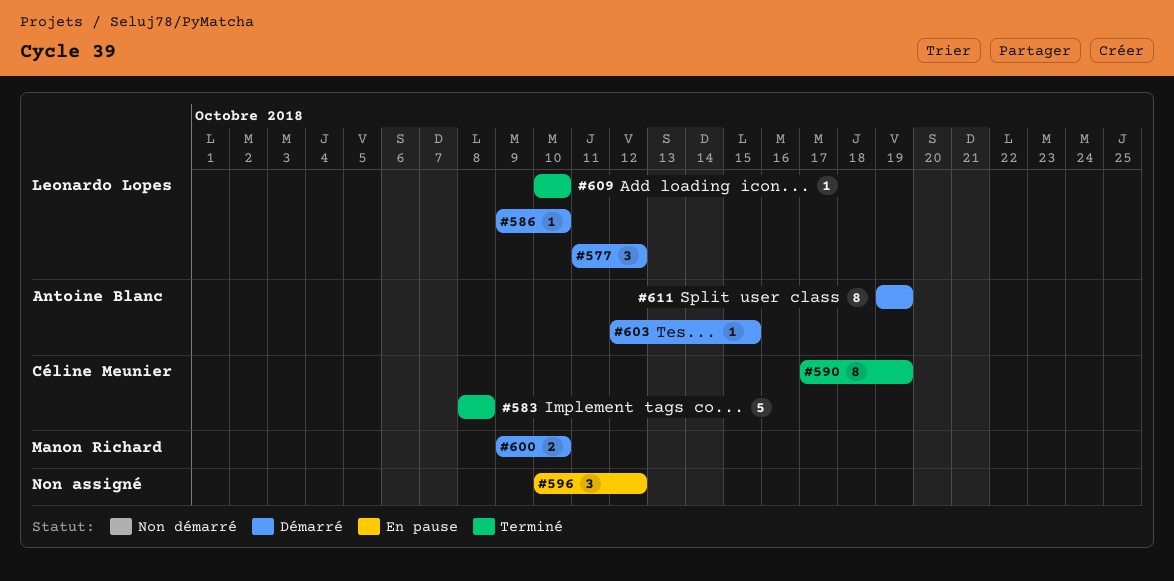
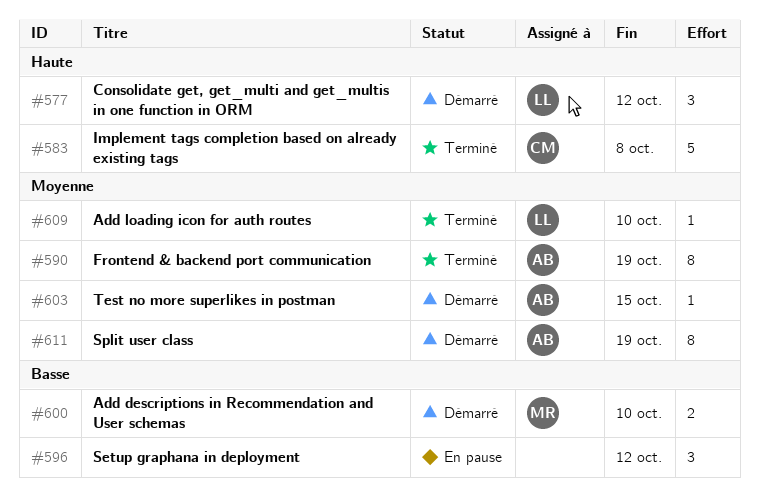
#586: present -> none
#590, owner: Céline Meunier -> Antoine Blanc

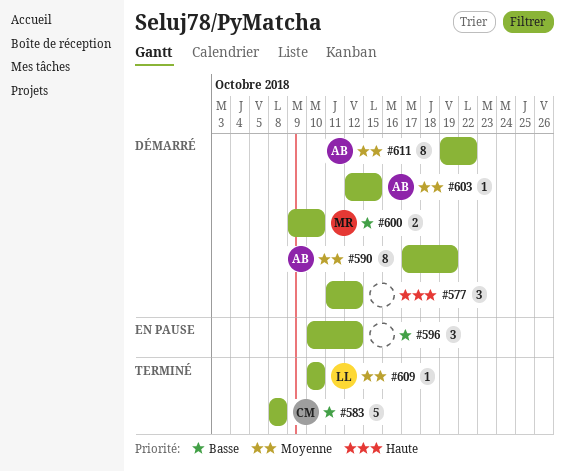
#577, owner: LL -> none
#583, priority: Haute -> Basse
#590, status: Terminé -> Démarré
#611, due: Oct 19 -> Oct 22

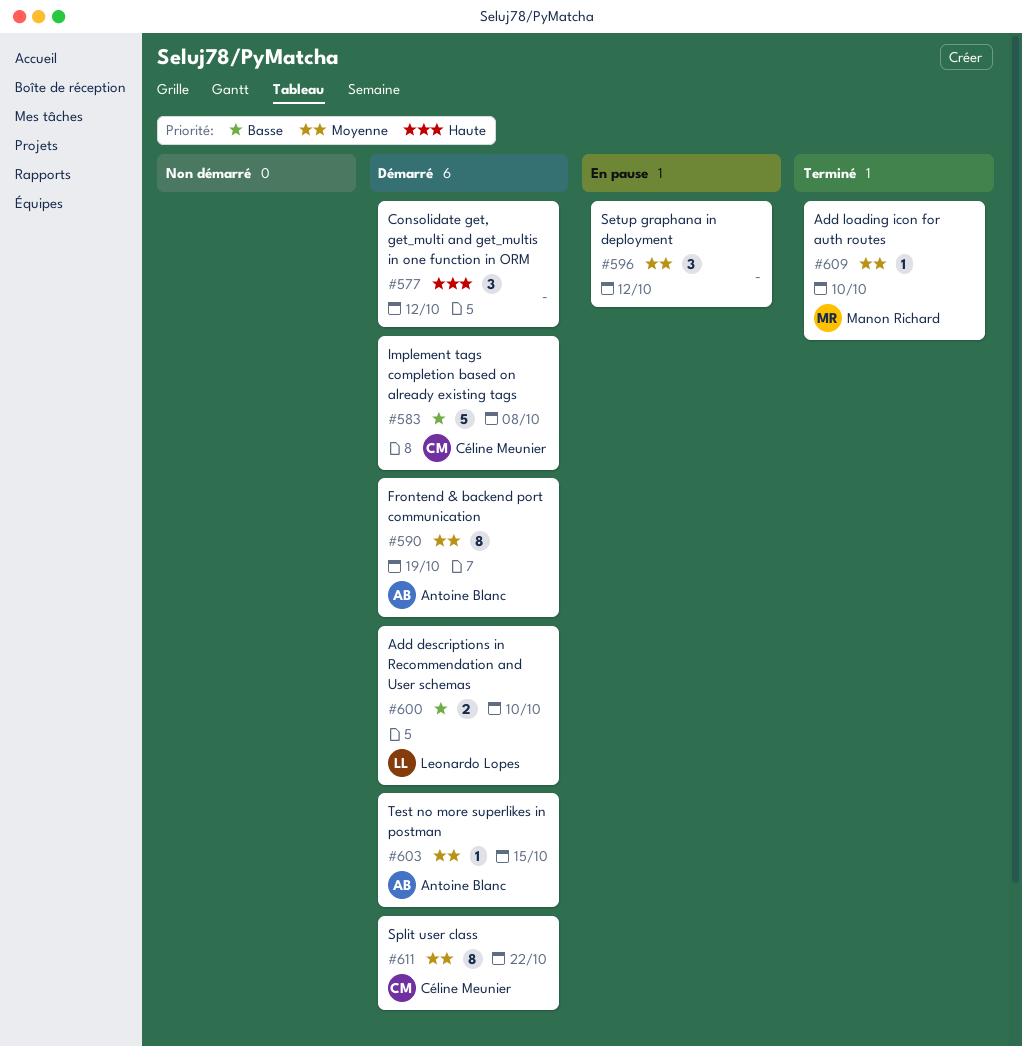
#583, status: Terminé -> Démarré
#596, priority: Basse -> Moyenne
#600, owner: Manon Richard -> Leonardo Lopes
#609, owner: Leonardo Lopes -> Manon Richard
#611, owner: Antoine Blanc -> Céline Meunier

